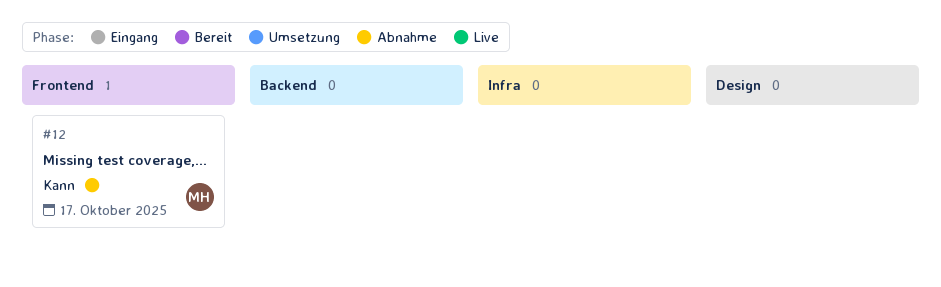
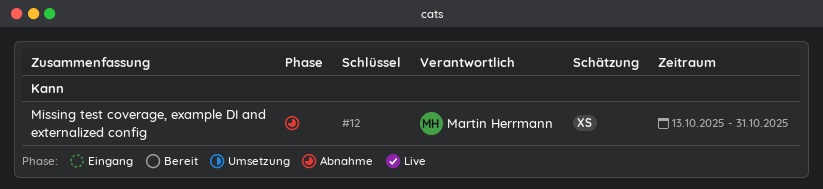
#12, due: Oct 17 -> Oct 31

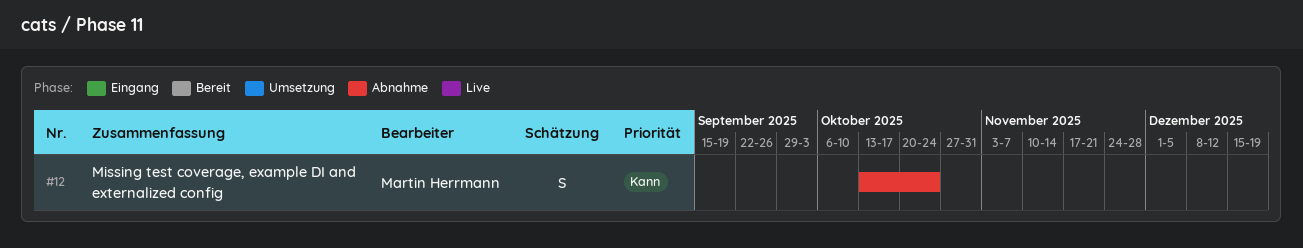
#12, estimate: XS -> S
#12, due: Oct 31 -> Oct 24

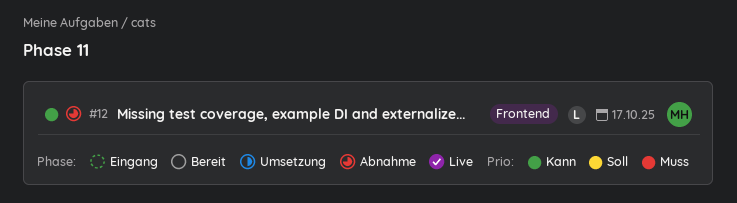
#12, estimate: S -> L
#12, due: Oct 24 -> Oct 17

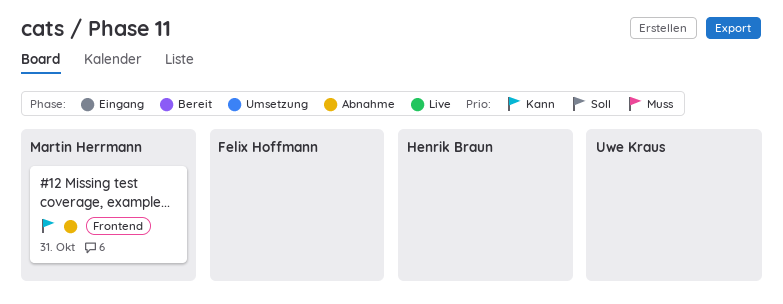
#12, due: Oct 17 -> Oct 31

